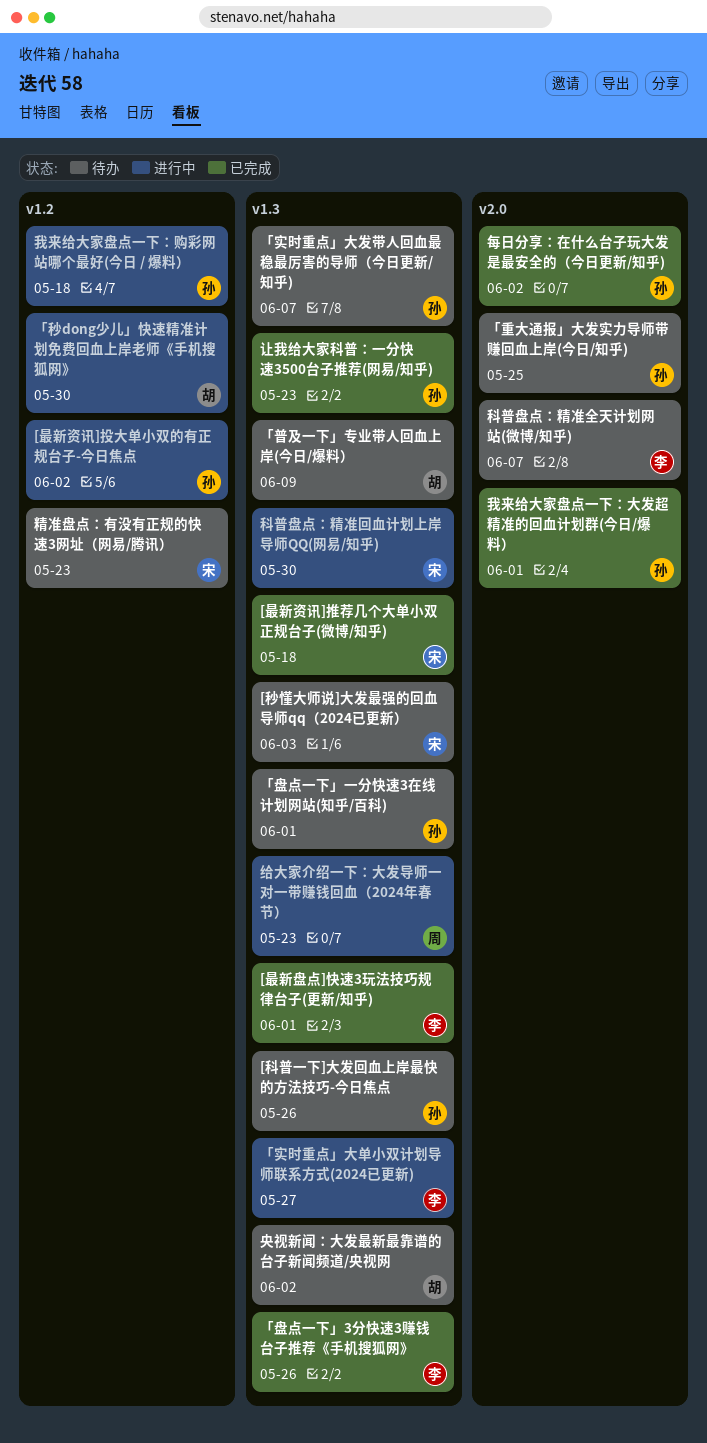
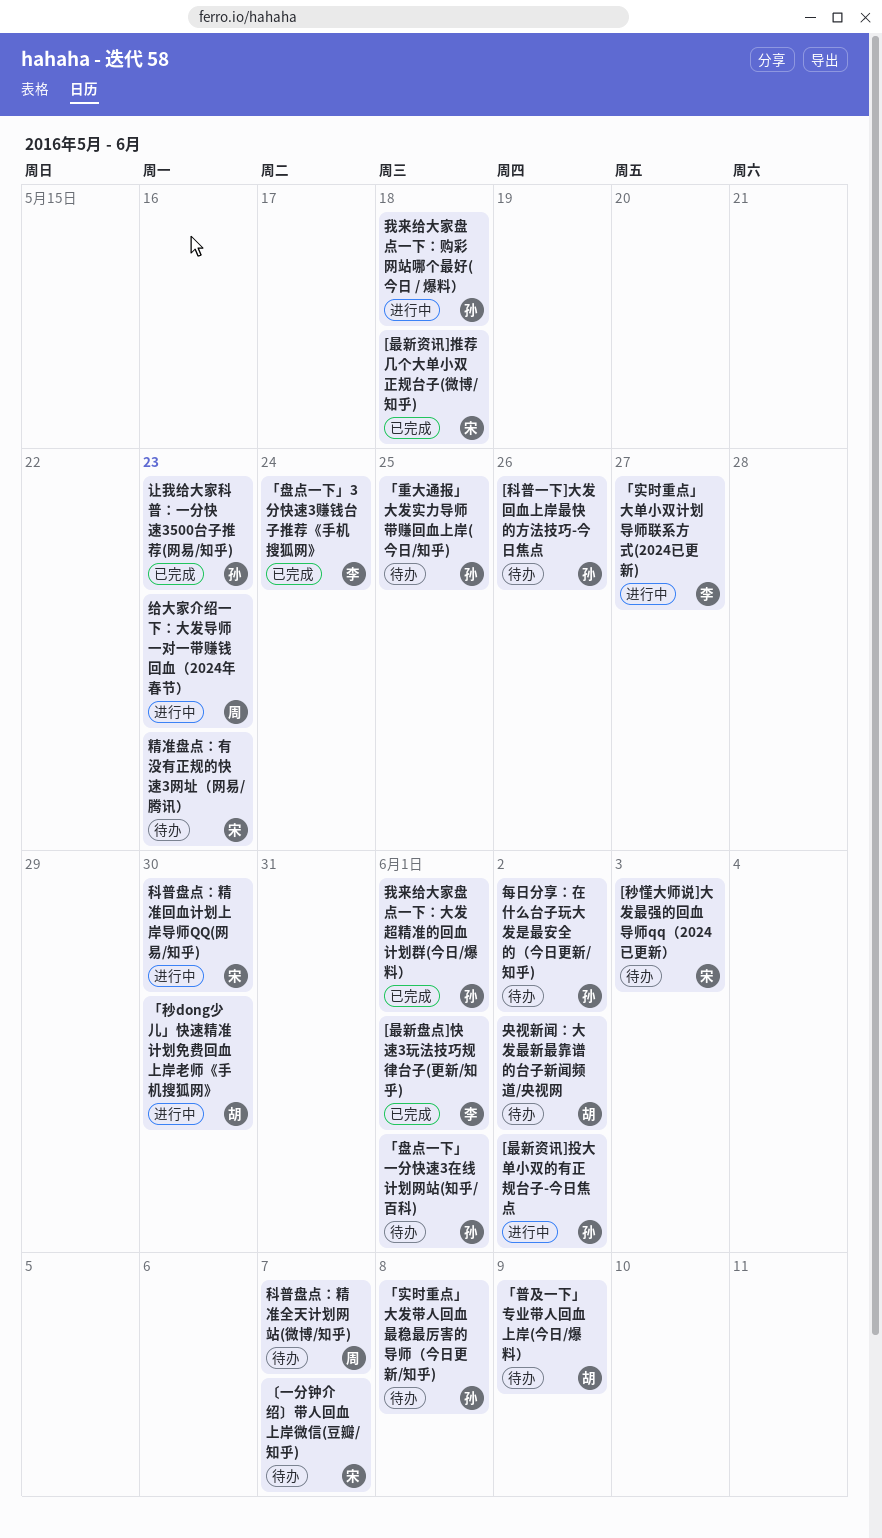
「实时重点」大发带人回血最稳最厉害的导师（今日更新/知乎), due: Jun 7 -> Jun 8
「盘点一下」3分快速3赚钱台子推荐《手机搜狐网》, due: May 26 -> May 24
〔一分钟介绍〕带人回血上岸微信(豆瓣/知乎): none -> present
每日分享：在什么台子玩大发是最安全的（今日更新/知乎), status: 已完成 -> 待办
科普盘点：精准全天计划网站(微博/知乎), owner: 李 -> 周

